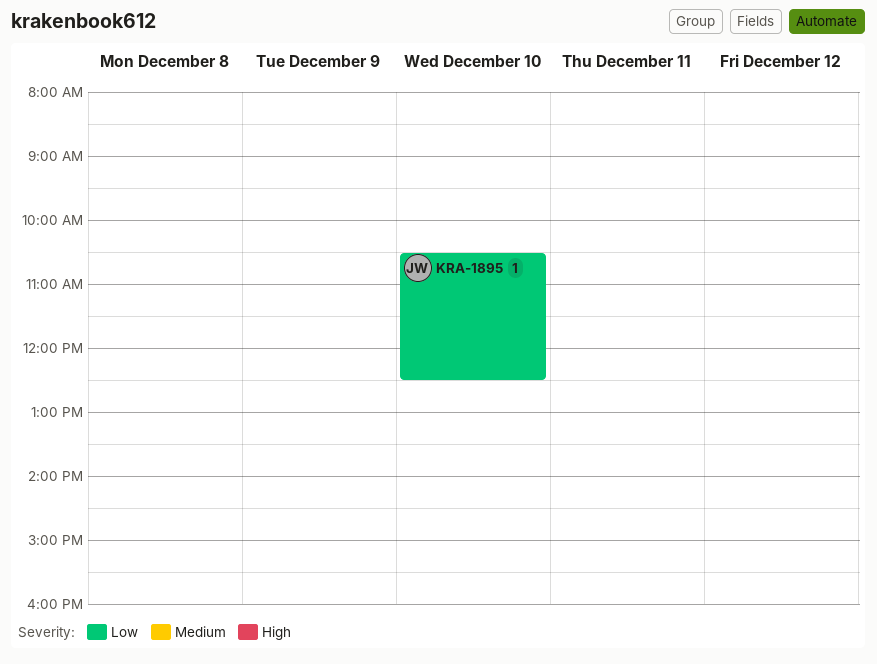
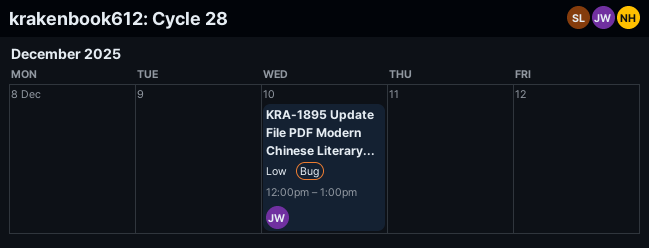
KRA-1895, begins: 10:30 -> 12:00
KRA-1895, ends: 12:30 -> 13:00

